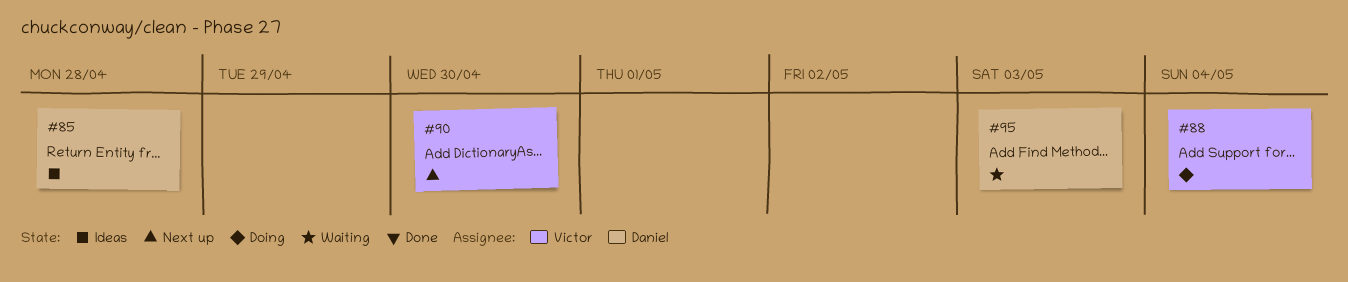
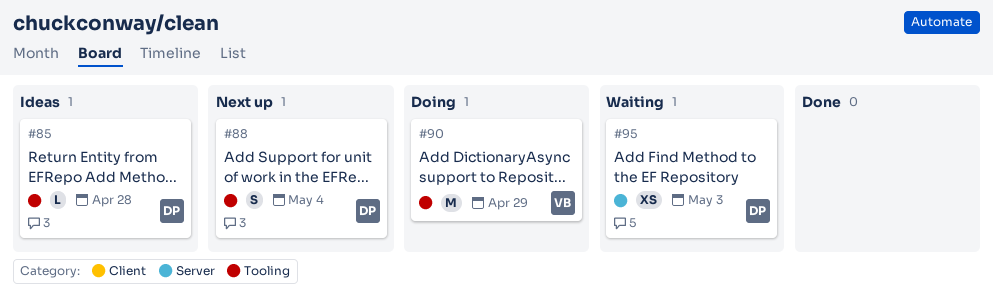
#88, status: Doing -> Next up
#88, owner: Victor -> Daniel
#90, status: Next up -> Doing
#90, due: Apr 30 -> Apr 29

